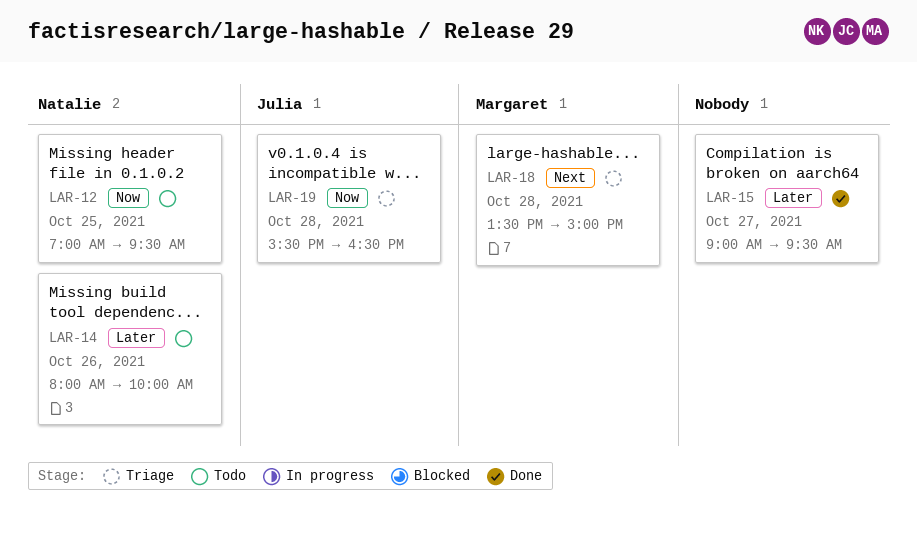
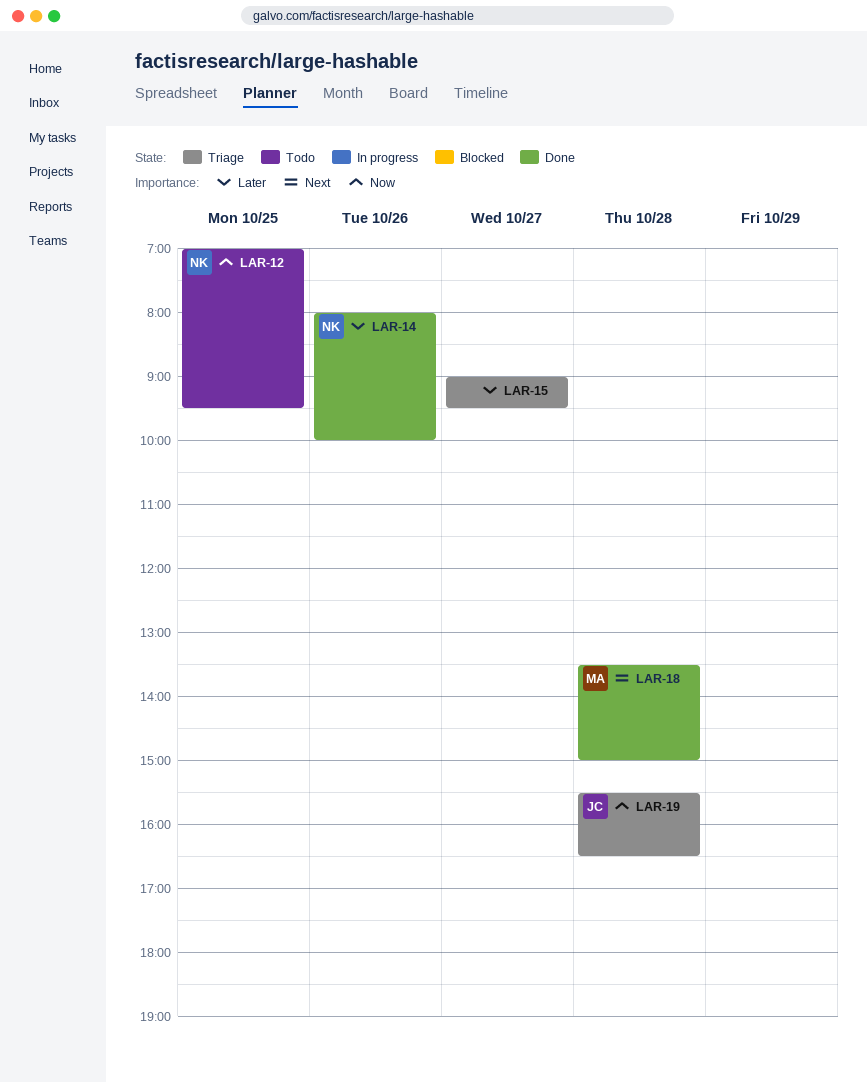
LAR-14, status: Todo -> Done
LAR-15, status: Done -> Triage
LAR-18, status: Triage -> Done

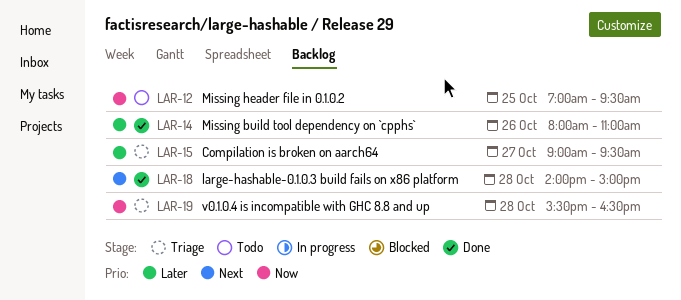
LAR-14, ends: 10:00 -> 11:00
LAR-18, begins: 13:30 -> 14:00

